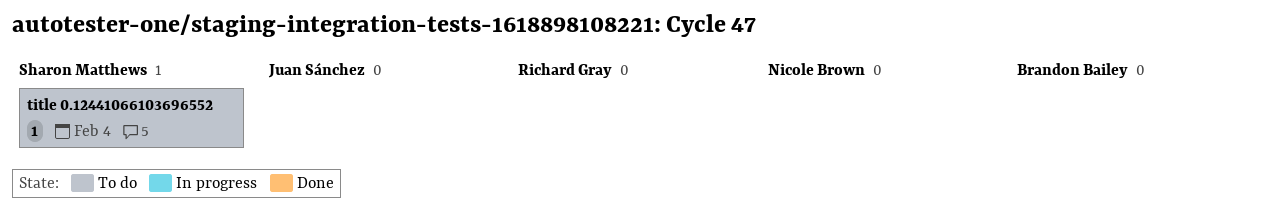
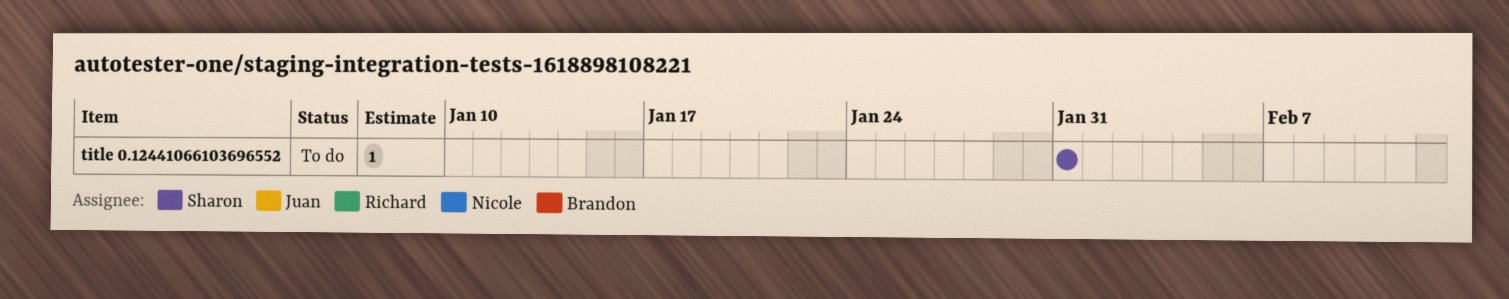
title 0.12441066103696552, due: Feb 4 -> Jan 31

